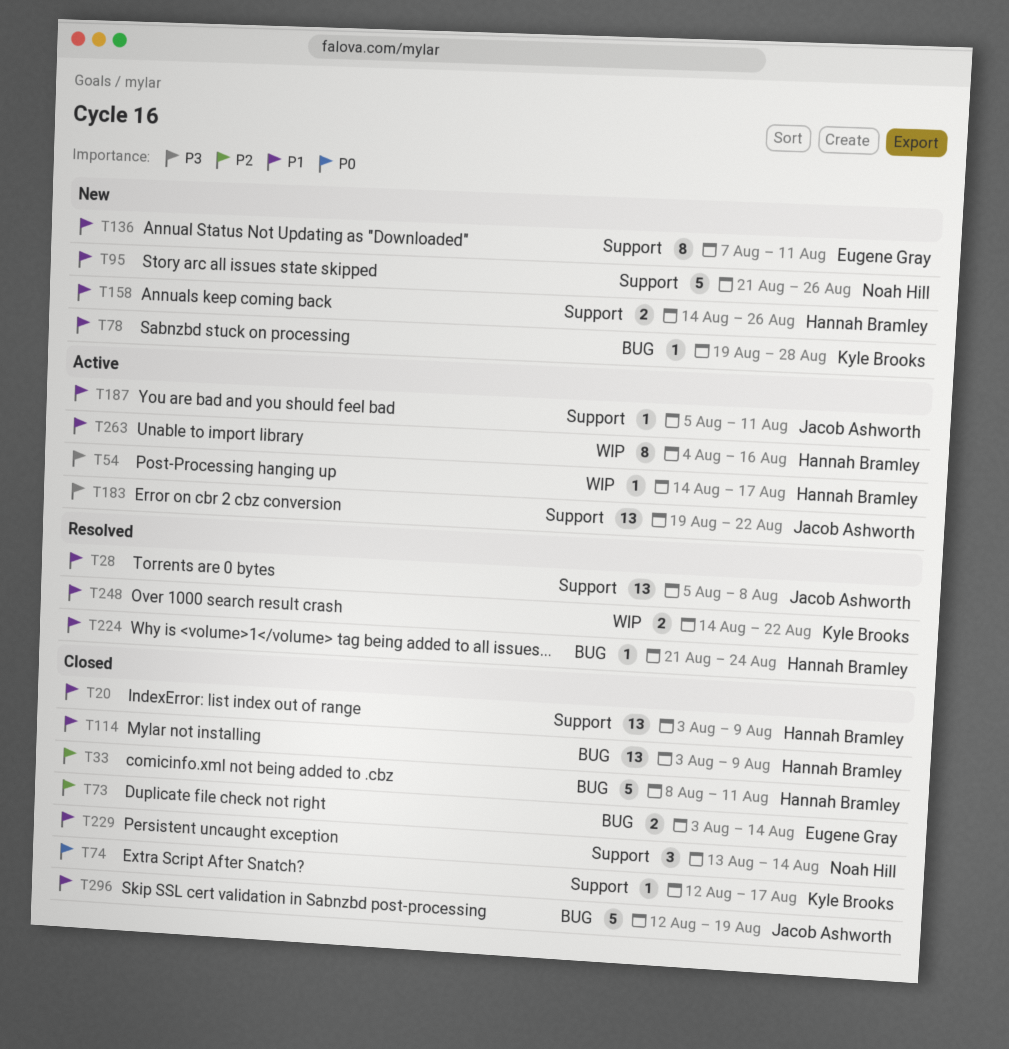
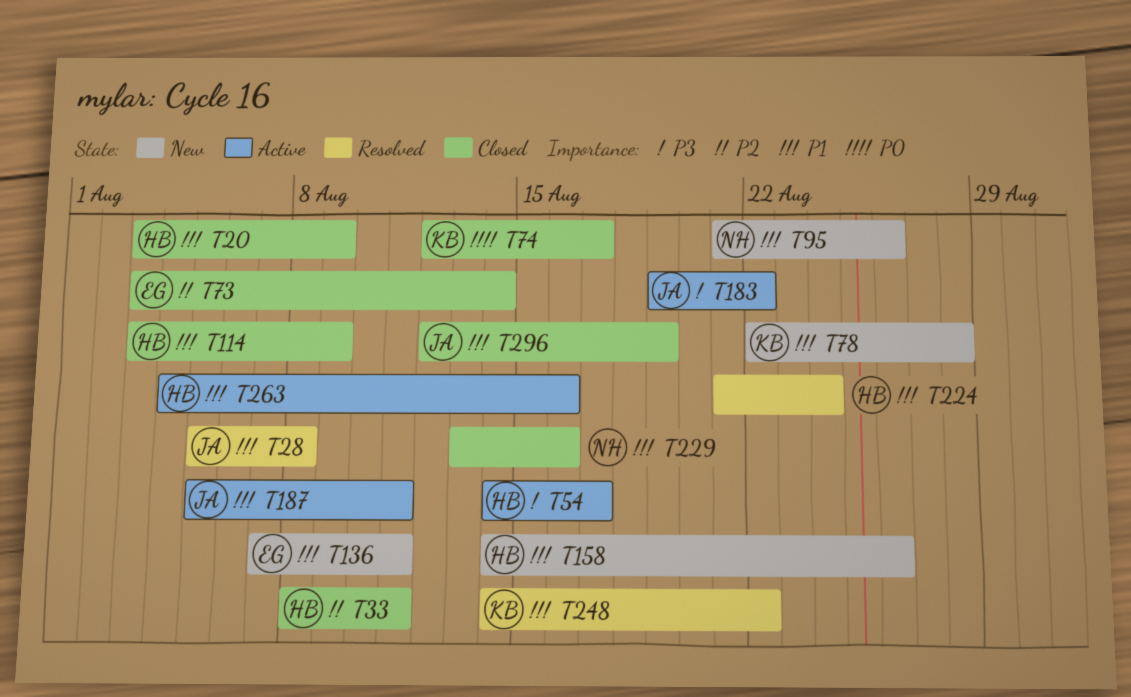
T78, start: Aug 19 -> Aug 22
T229, due: Aug 14 -> Aug 16

